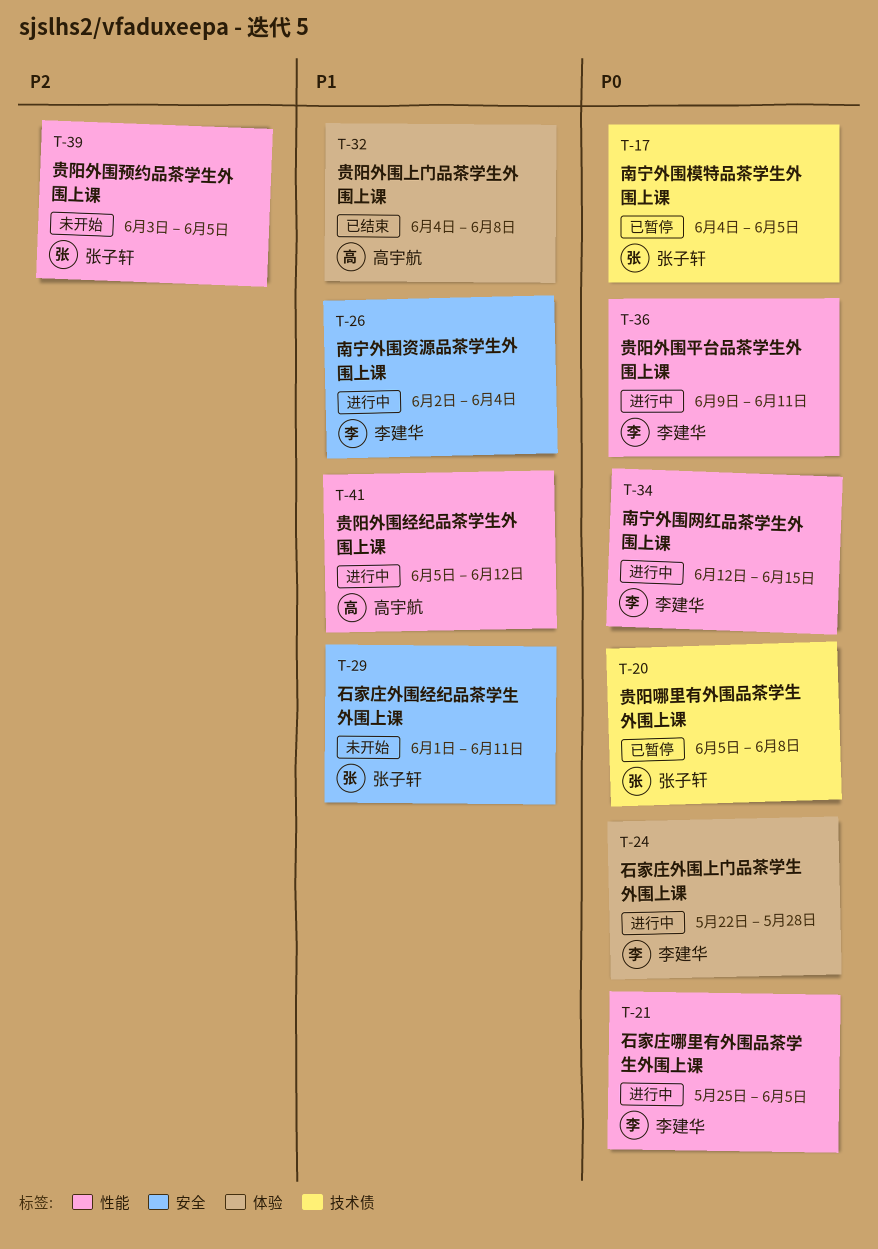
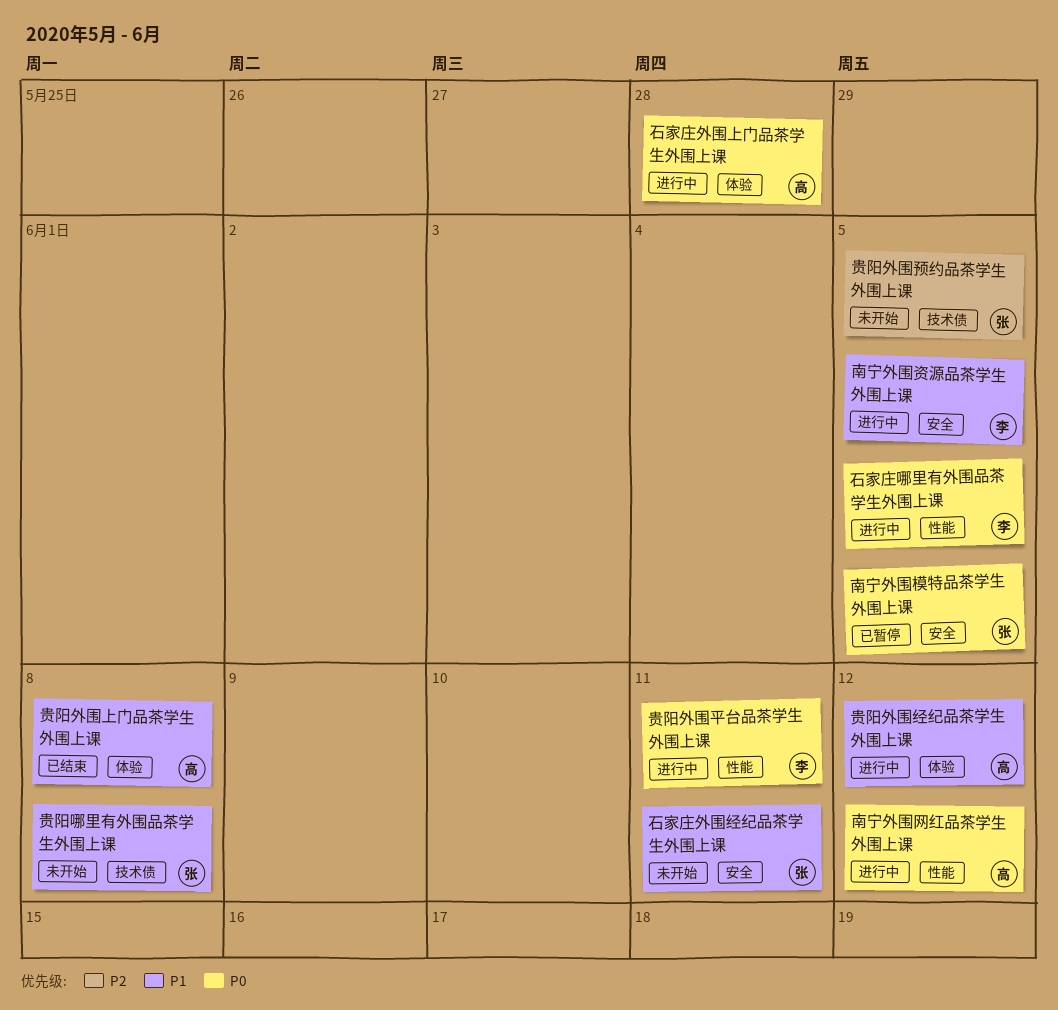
南宁外围模特品茶学生外围上课, label: 技术债 -> 安全
南宁外围网红品茶学生外围上课, owner: 李建华 -> 高宇航
南宁外围网红品茶学生外围上课, due: Jun 15 -> Jun 12
南宁外围资源品茶学生外围上课, due: Jun 4 -> Jun 5
石家庄外围上门品茶学生外围上课, owner: 李建华 -> 高宇航
贵阳哪里有外围品茶学生外围上课, status: 已暂停 -> 未开始
贵阳哪里有外围品茶学生外围上课, priority: P0 -> P1
贵阳外围经纪品茶学生外围上课, label: 性能 -> 体验
贵阳外围预约品茶学生外围上课, label: 性能 -> 技术债

